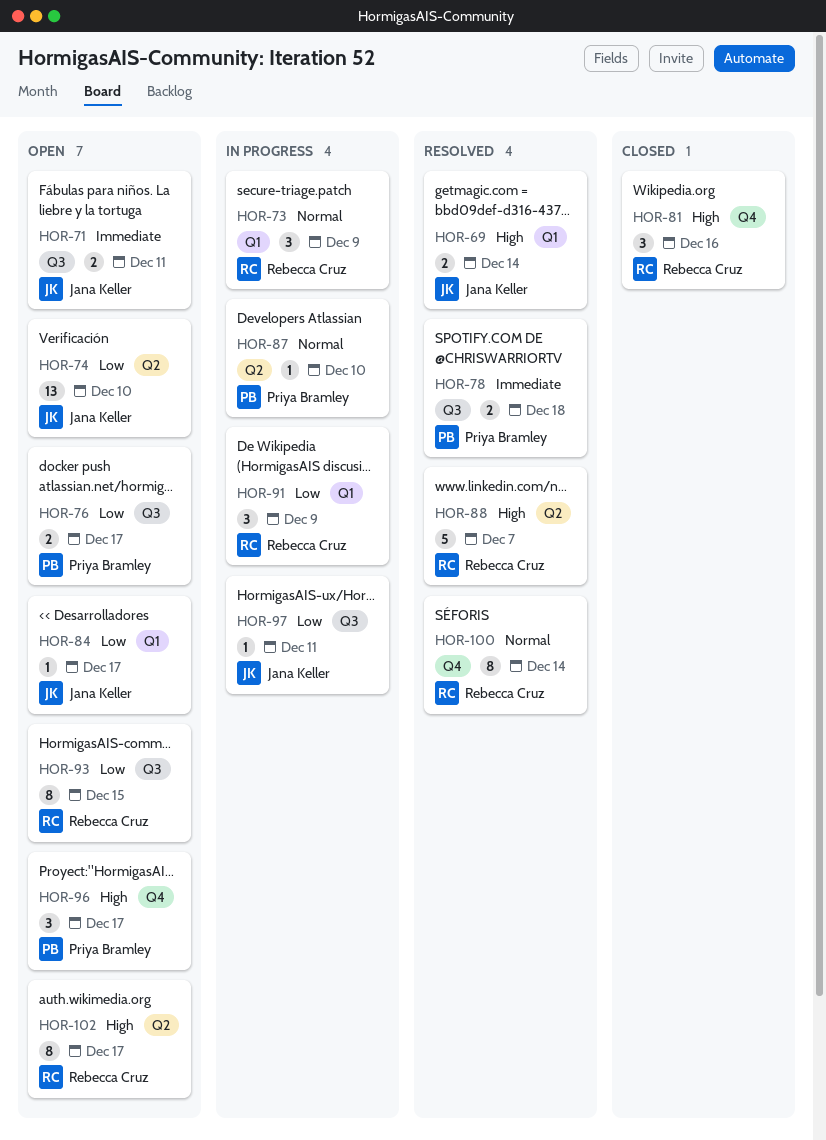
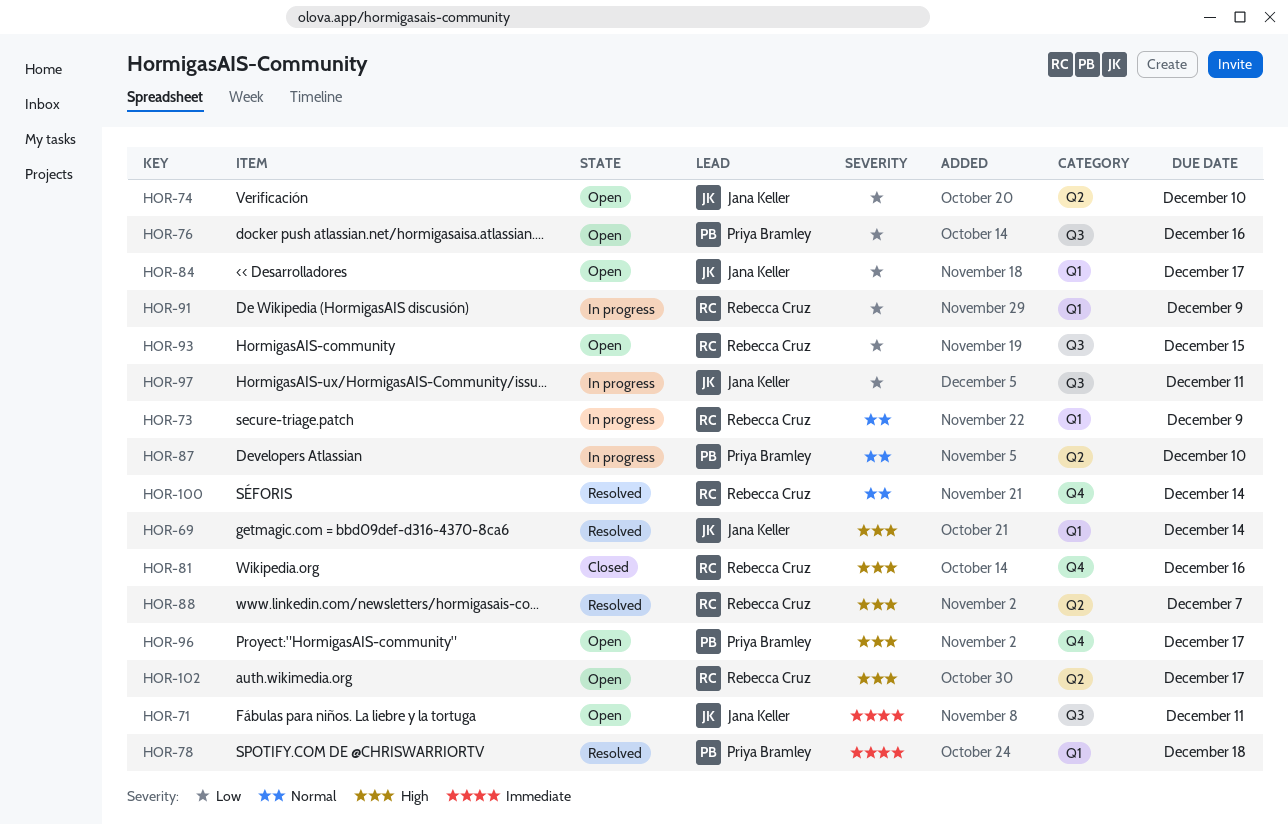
HOR-76, due: Dec 17 -> Dec 16
HOR-78, label: Q3 -> Q1

